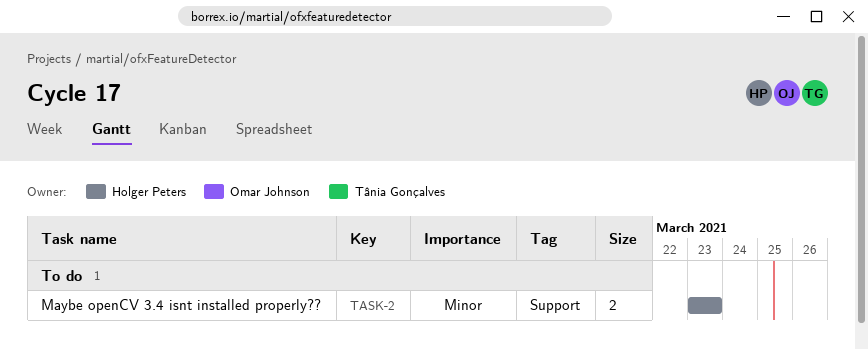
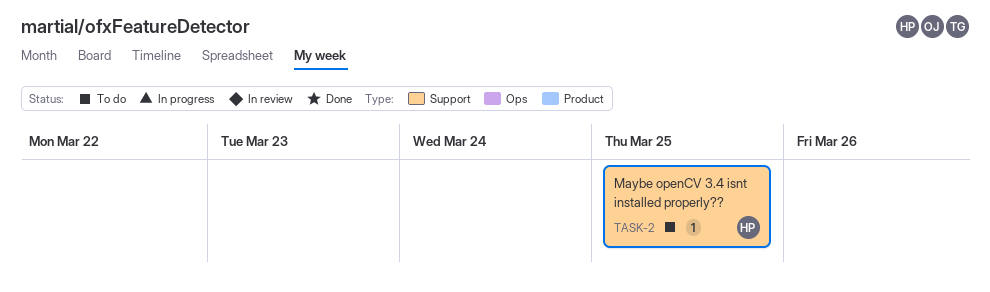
TASK-2, estimate: 2 -> 1
TASK-2, due: Mar 23 -> Mar 25

